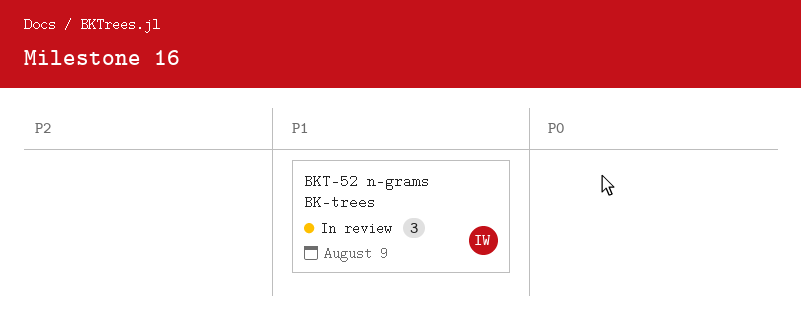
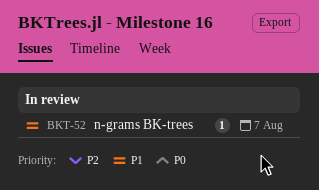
BKT-52, estimate: 3 -> 1
BKT-52, due: Aug 9 -> Aug 7

